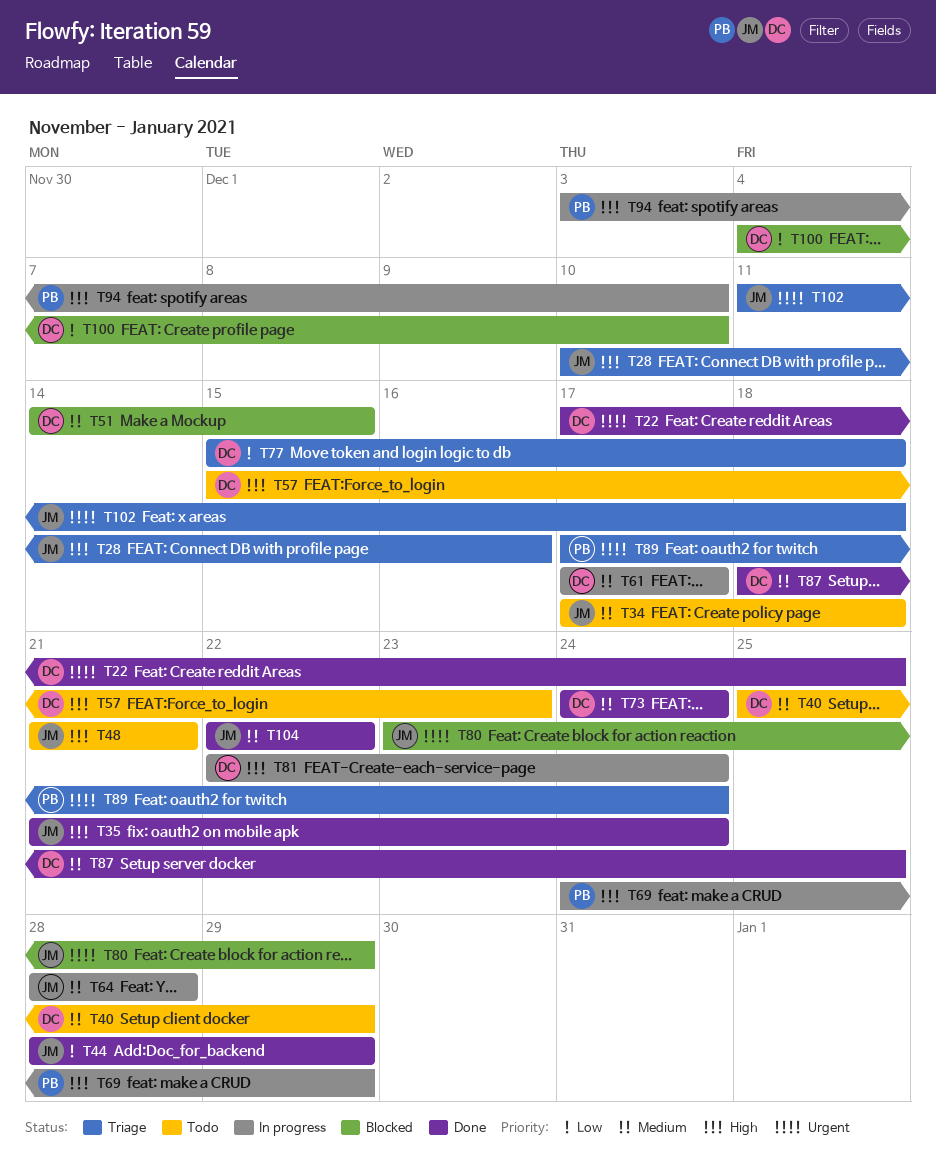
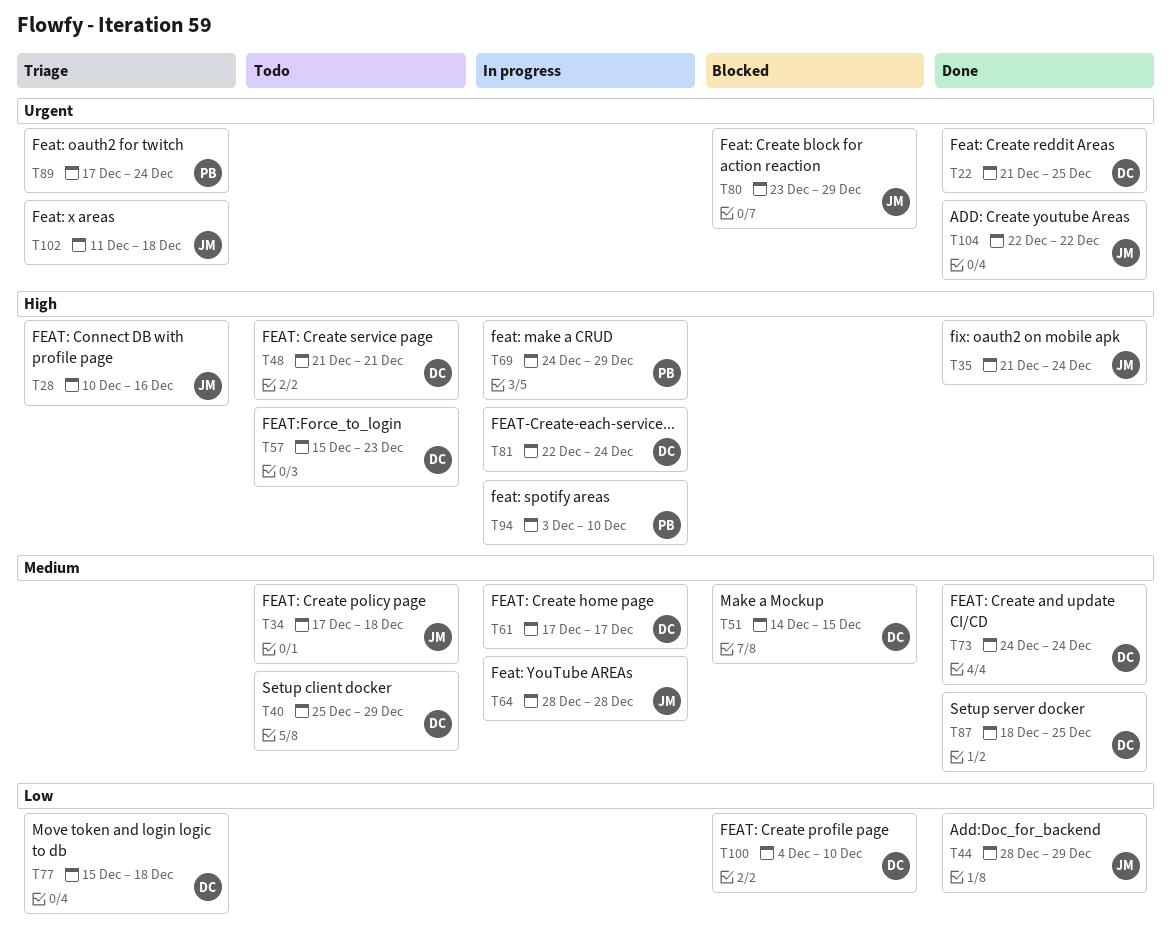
T22, start: Dec 17 -> Dec 21
T48, owner: JM -> DC
T104, priority: Medium -> Urgent

